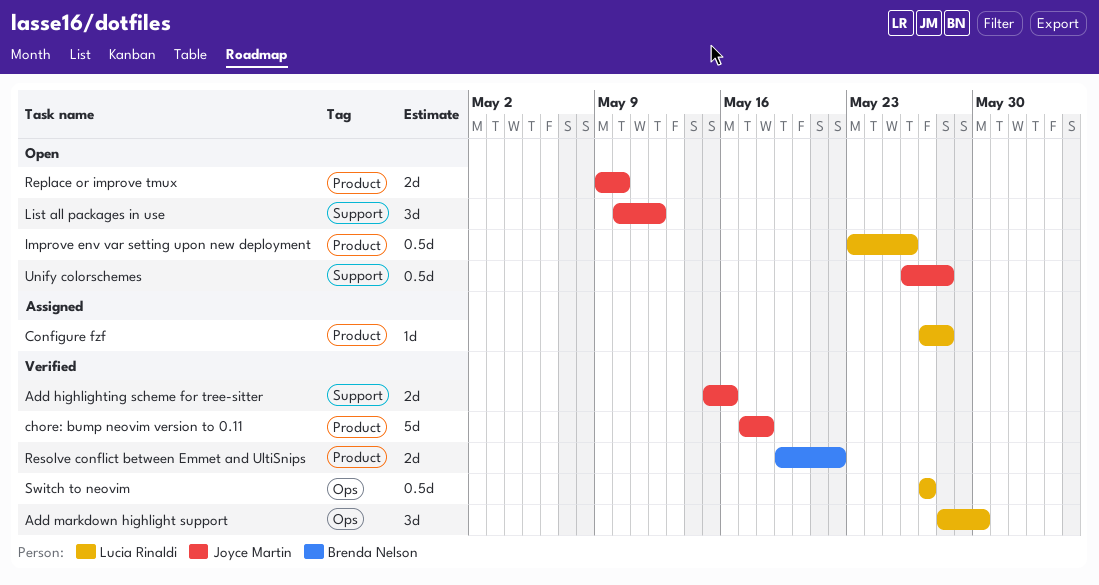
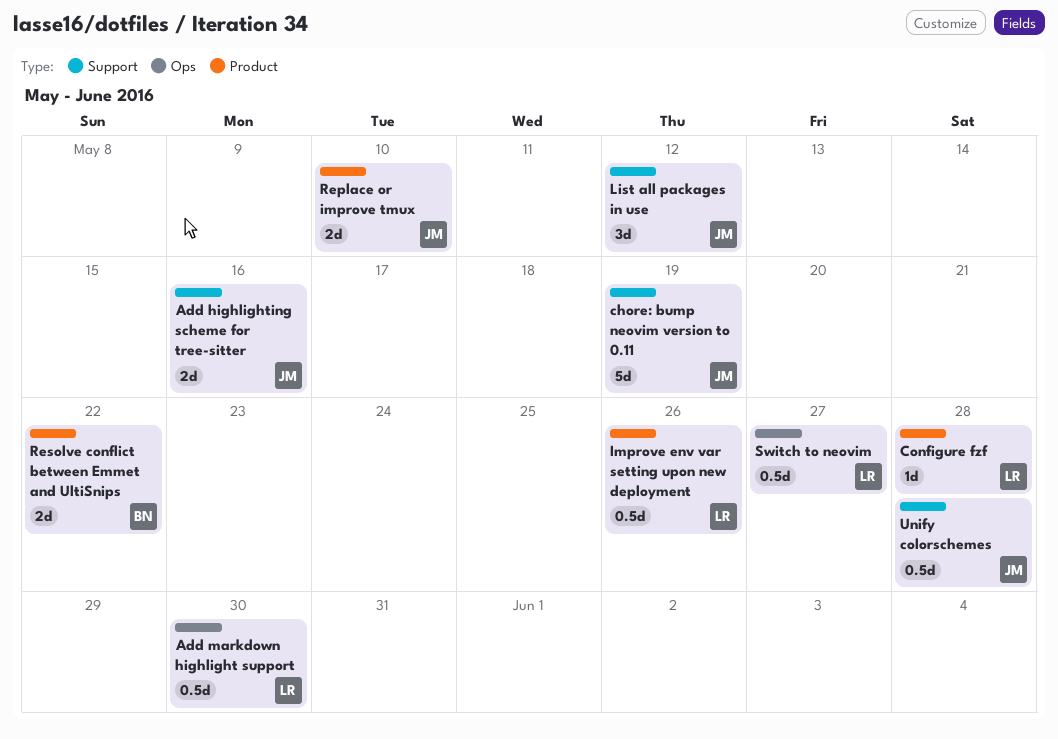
Add markdown highlight support, estimate: 3d -> 0.5d
chore: bump neovim version to 0.11, label: Product -> Support
chore: bump neovim version to 0.11, due: May 18 -> May 19

